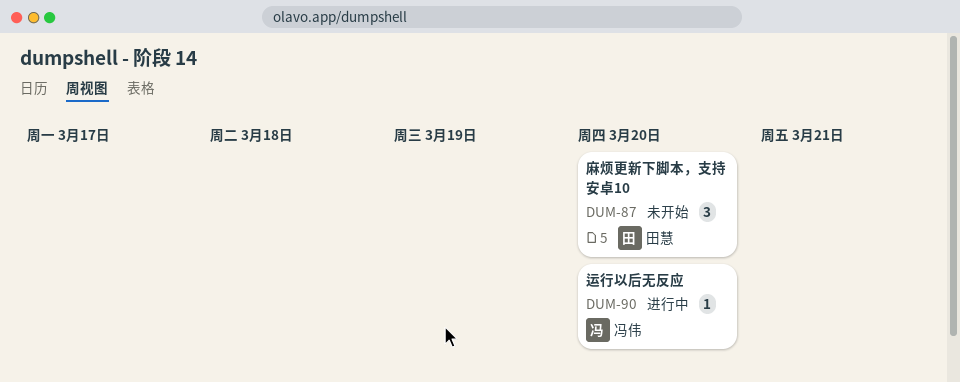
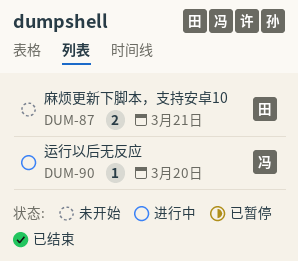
DUM-87, estimate: 3 -> 2
DUM-87, due: Mar 20 -> Mar 21

